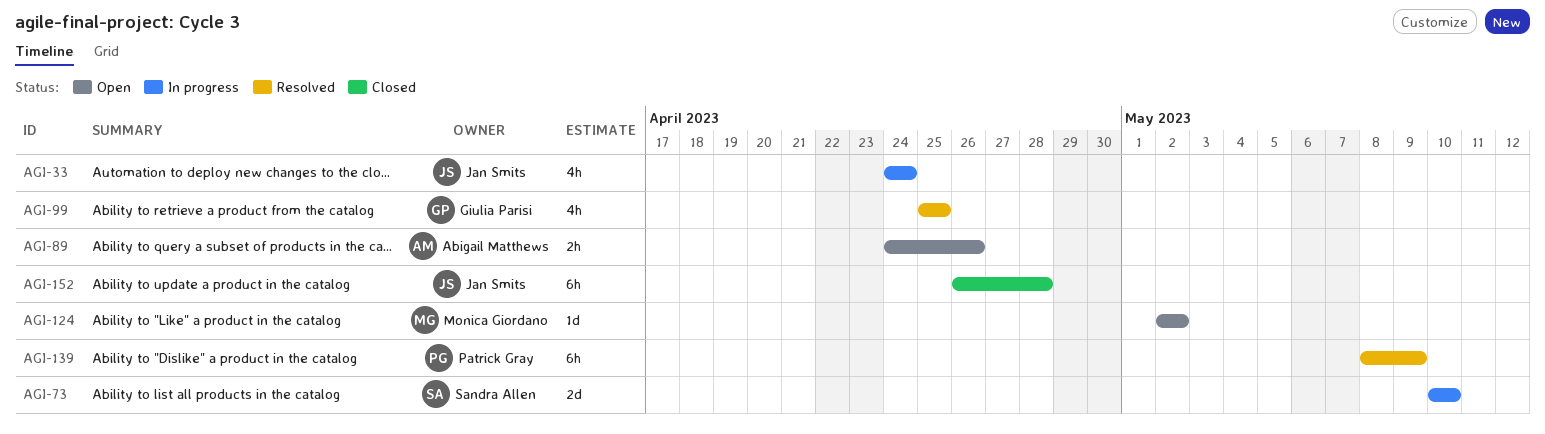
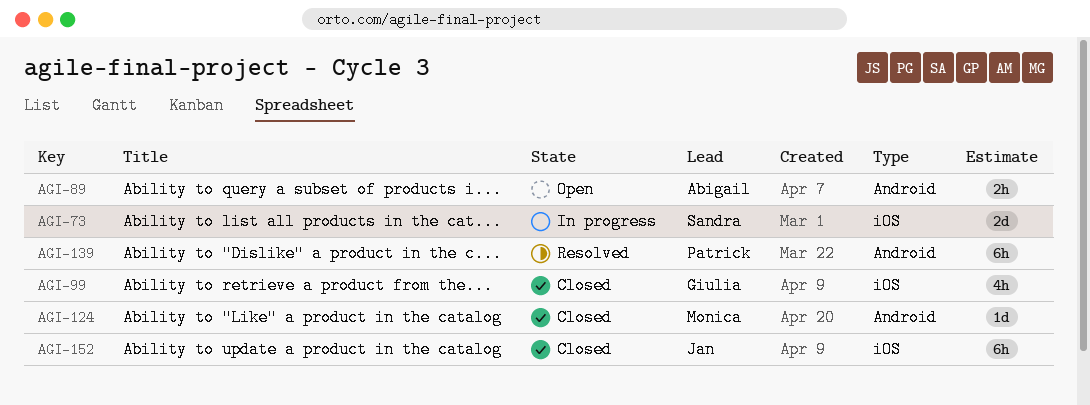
AGI-33: present -> none
AGI-99, status: Resolved -> Closed
AGI-124, status: Open -> Closed

